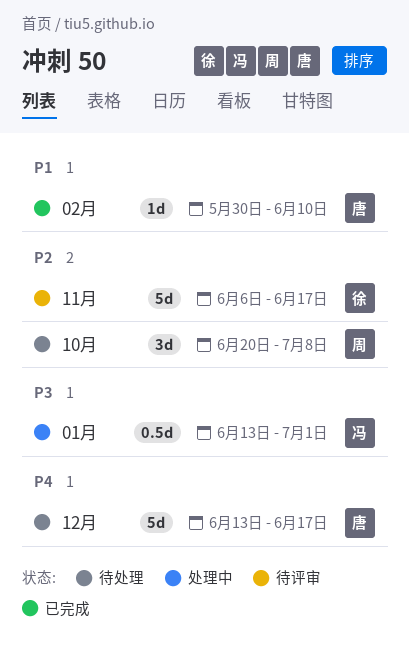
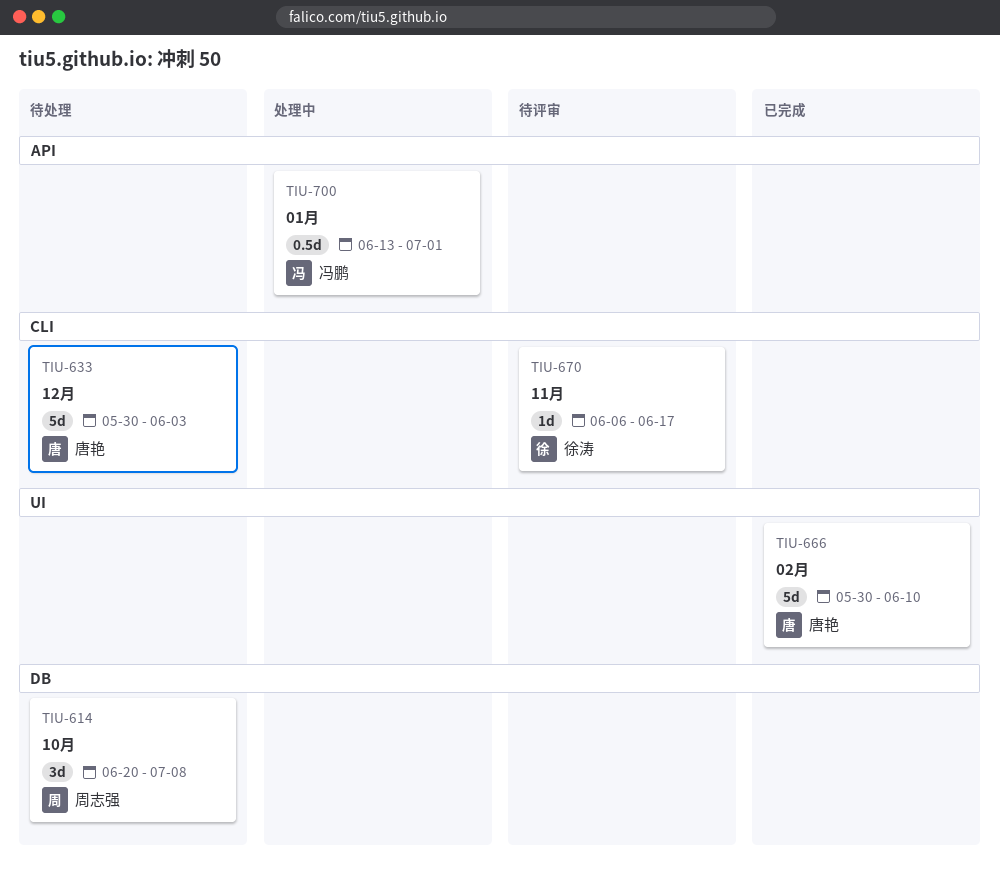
02月, estimate: 1d -> 5d
11月, estimate: 5d -> 1d
12月, start: Jun 13 -> May 30
12月, due: Jun 17 -> Jun 3

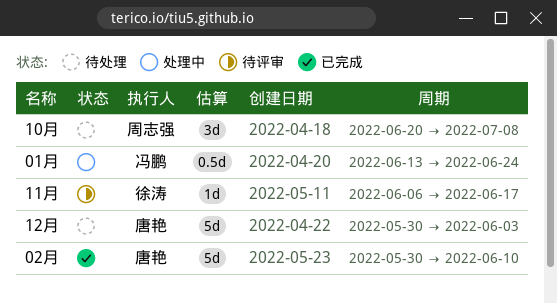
01月, due: Jul 1 -> Jun 24

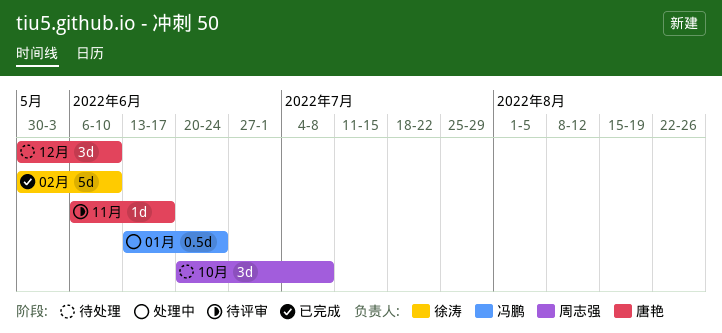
02月, owner: 唐艳 -> 徐涛
11月, owner: 徐涛 -> 唐艳
12月, estimate: 5d -> 3d
12月, due: Jun 3 -> Jun 10

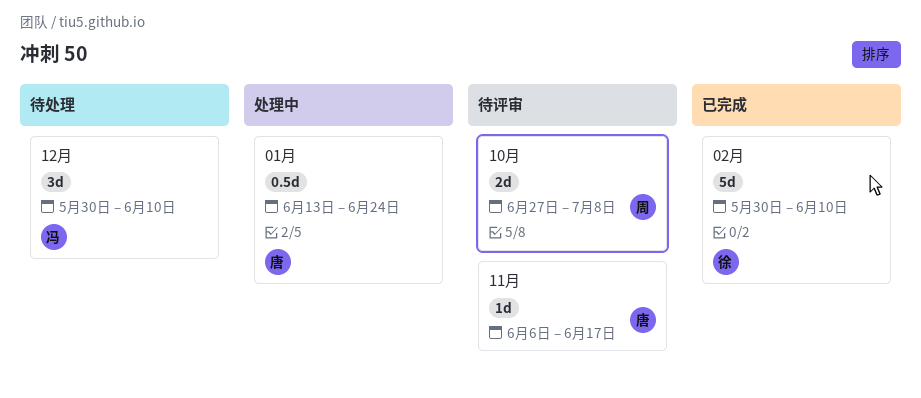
01月, owner: 冯鹏 -> 唐艳
10月, status: 待处理 -> 待评审
10月, estimate: 3d -> 2d
10月, start: Jun 20 -> Jun 27
12月, owner: 唐艳 -> 冯鹏

